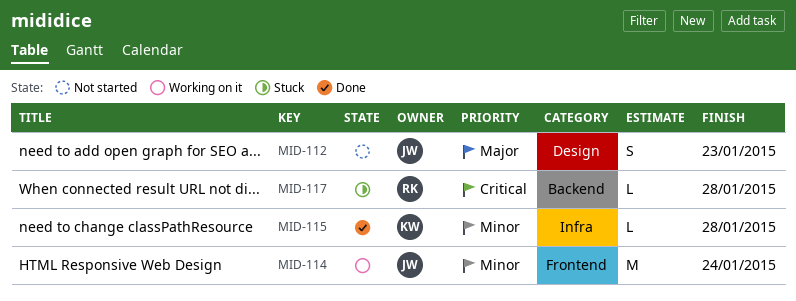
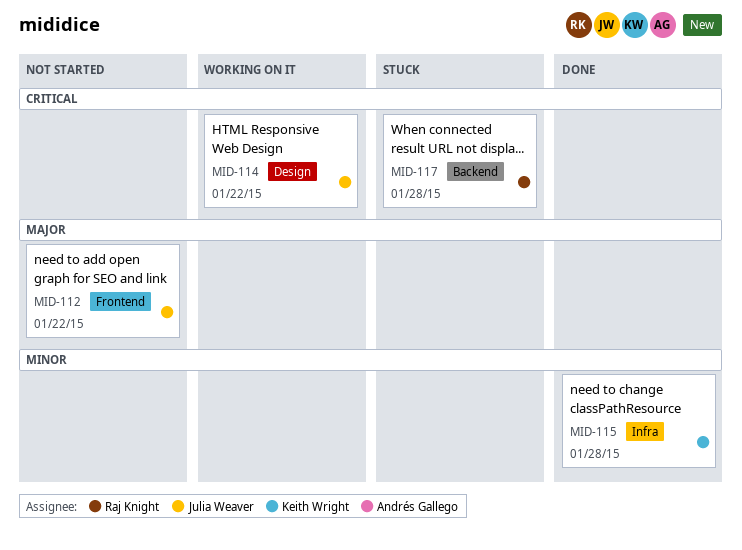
MID-112, label: Design -> Frontend
MID-112, due: Jan 23 -> Jan 22
MID-114, priority: Minor -> Critical
MID-114, label: Frontend -> Design
MID-114, due: Jan 24 -> Jan 22

